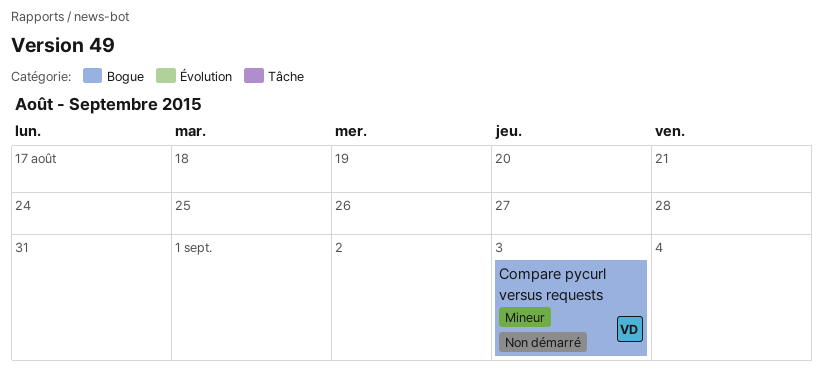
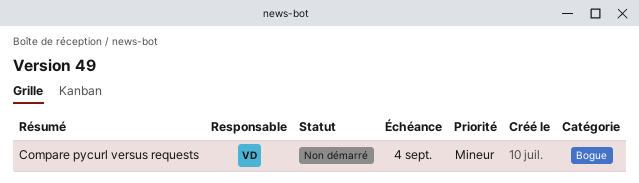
Compare pycurl versus requests, due: Sep 3 -> Sep 4

